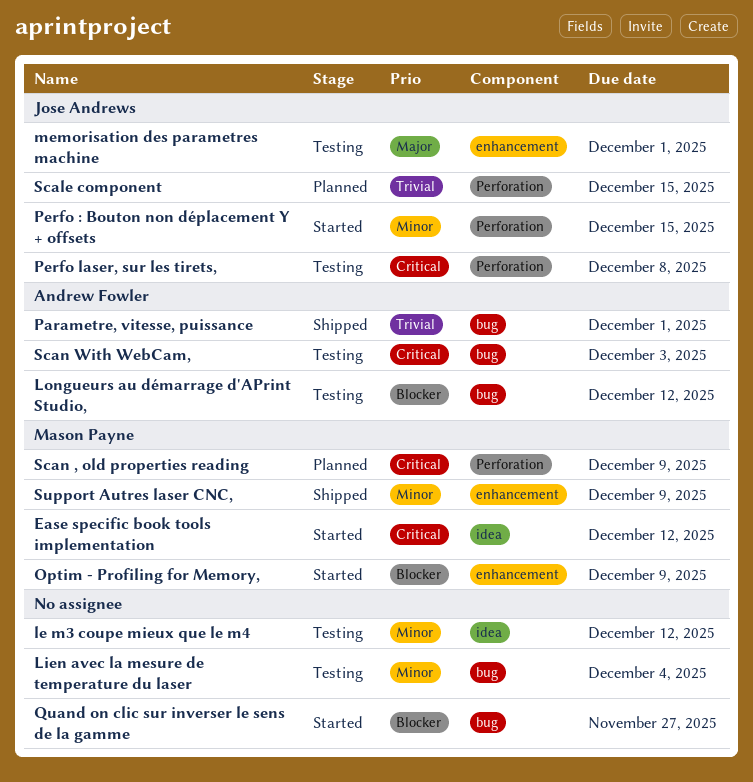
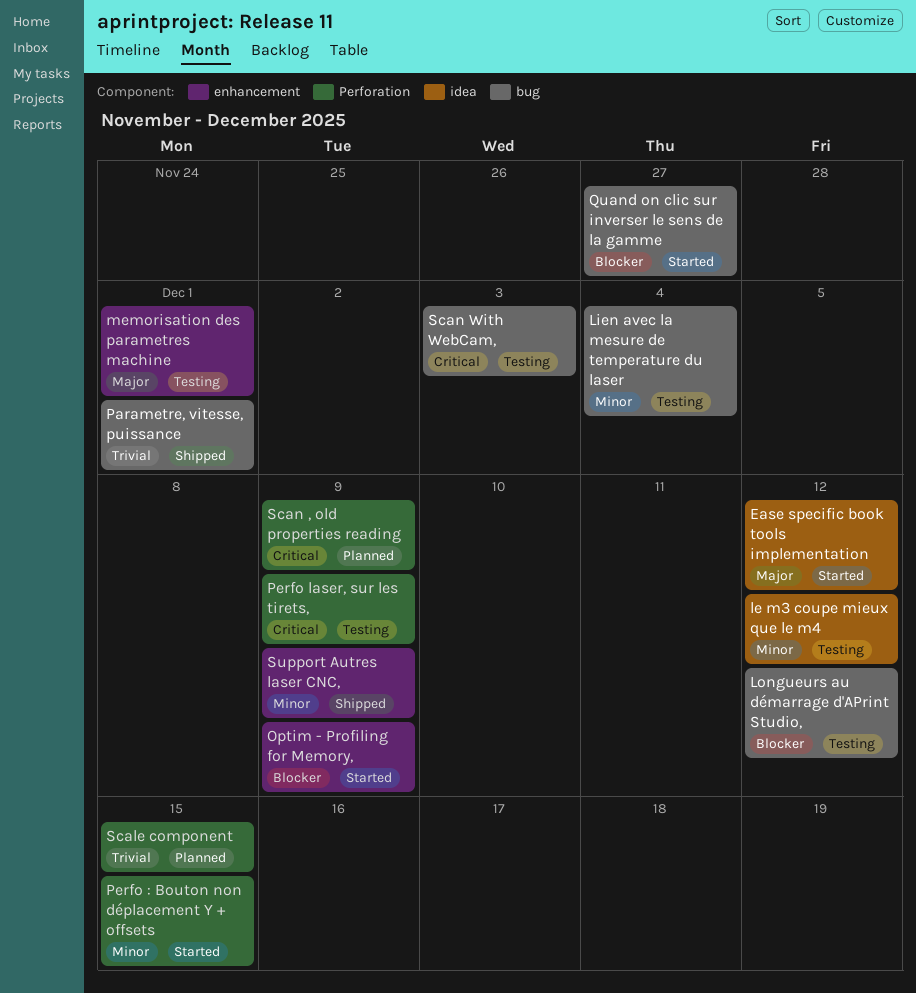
Ease specific book tools implementation, priority: Critical -> Major
Perfo laser, sur les tirets,, due: Dec 8 -> Dec 9

